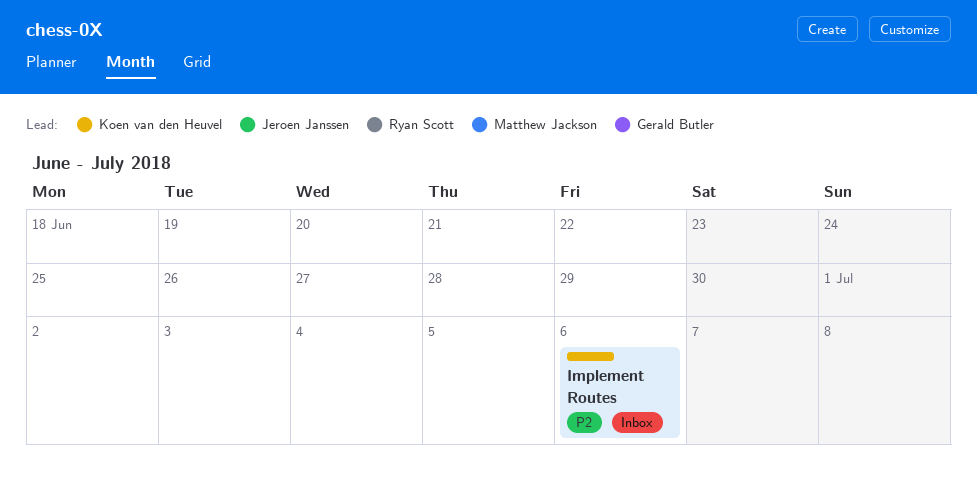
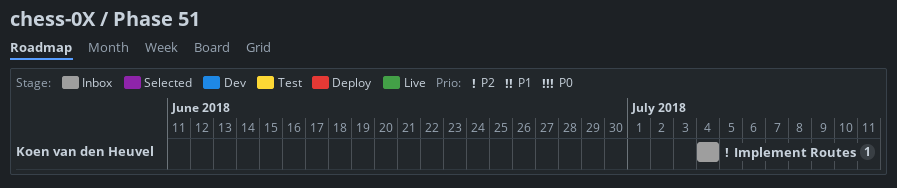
Implement Routes, due: Jul 6 -> Jul 4

